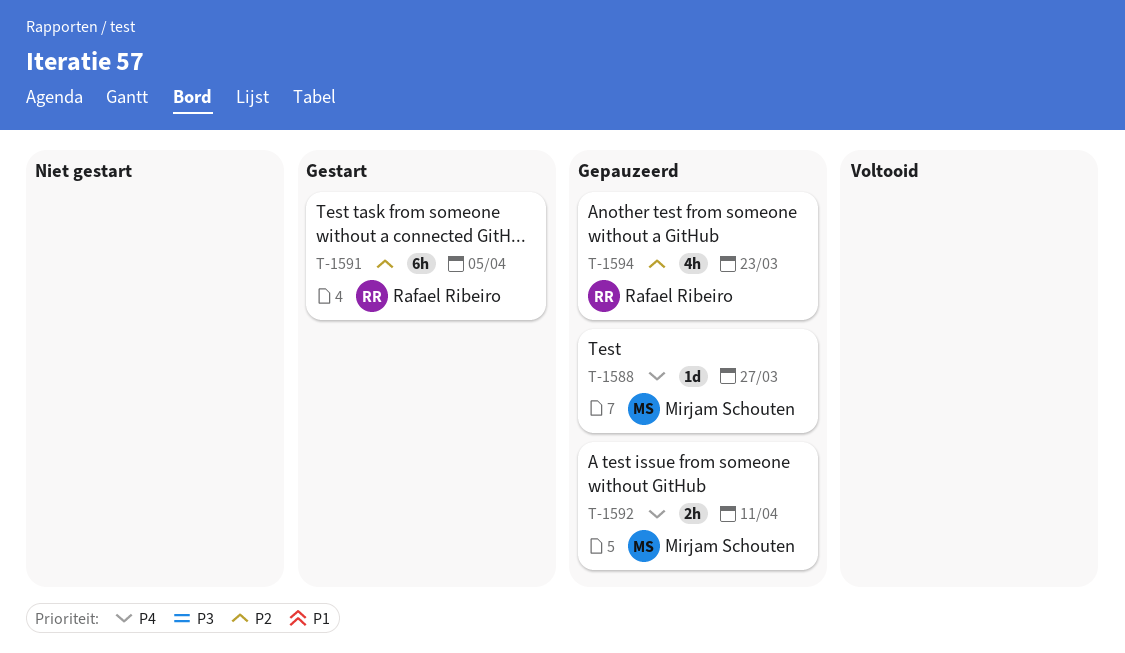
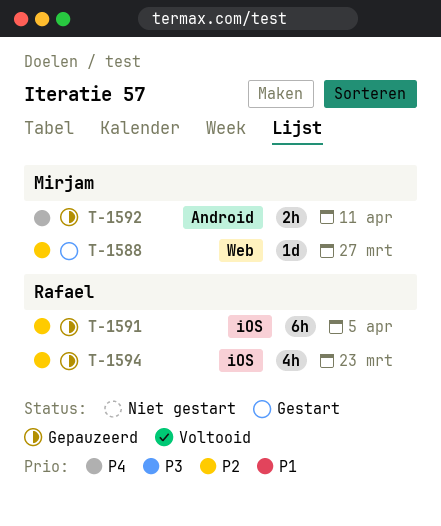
T-1588, status: Gepauzeerd -> Gestart
T-1588, priority: P4 -> P2
T-1591, status: Gestart -> Gepauzeerd

